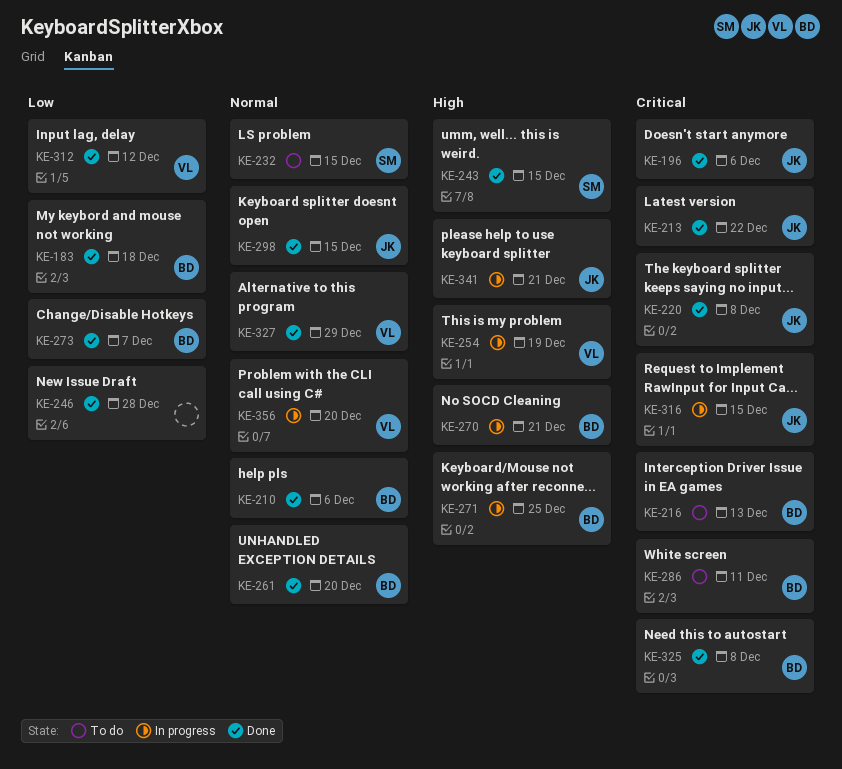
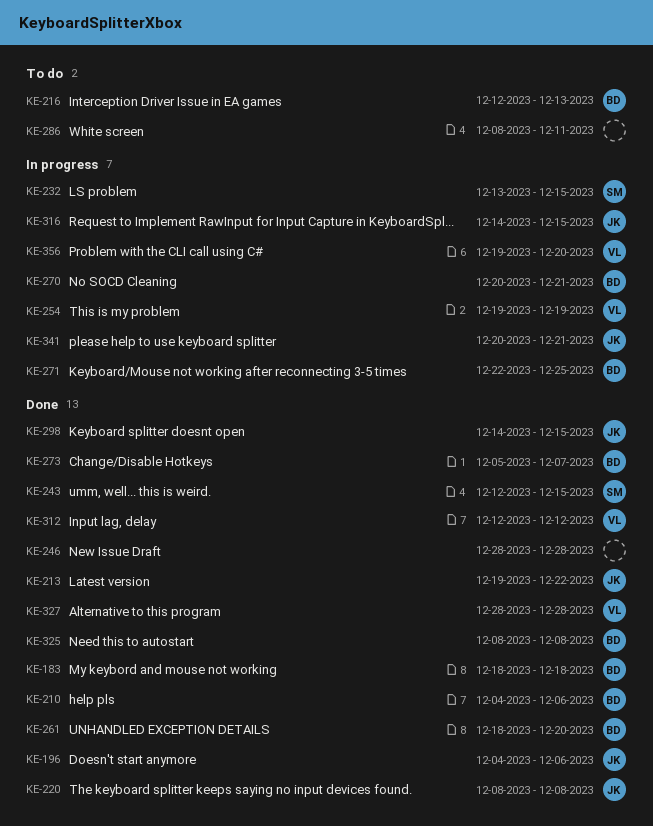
KE-232, status: To do -> In progress
KE-286, owner: BD -> none
KE-327, due: Dec 29 -> Dec 28

